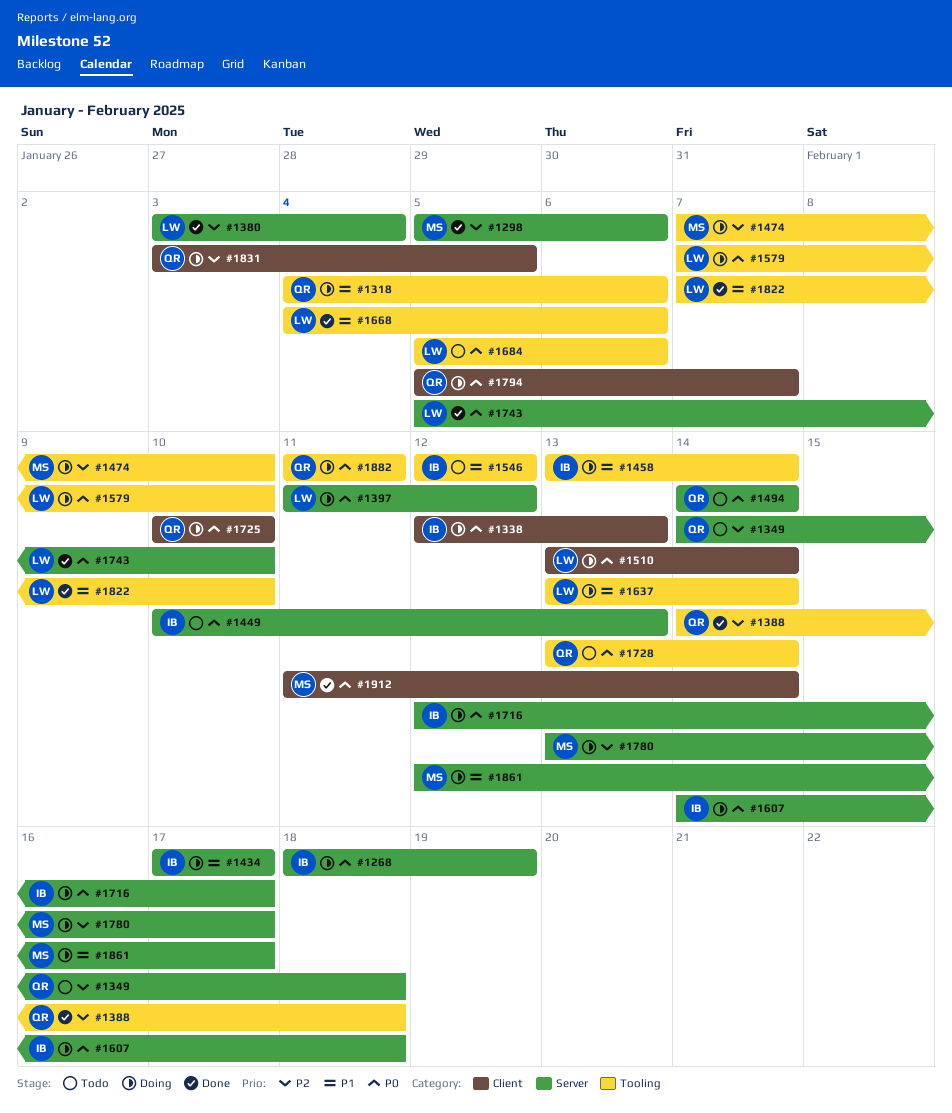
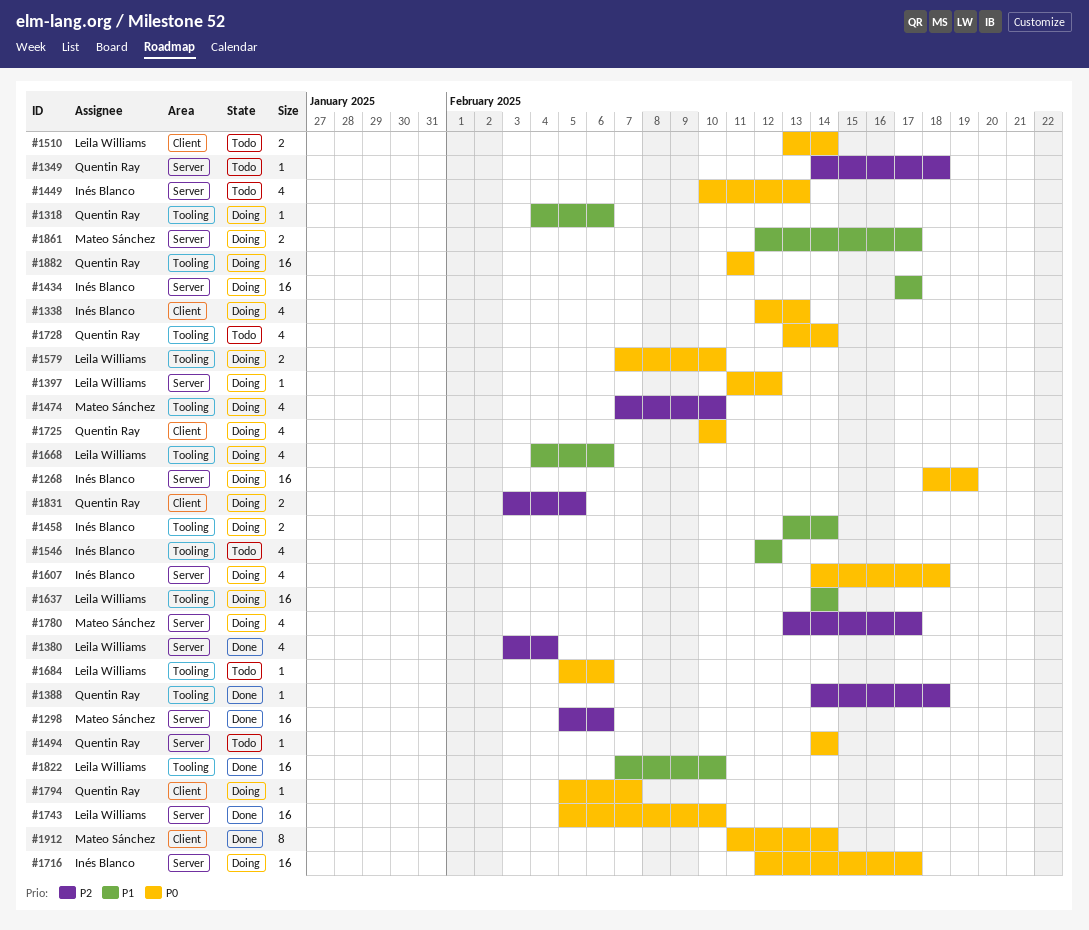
#1510, status: Doing -> Todo
#1637, start: Feb 13 -> Feb 14
#1668, status: Done -> Doing

